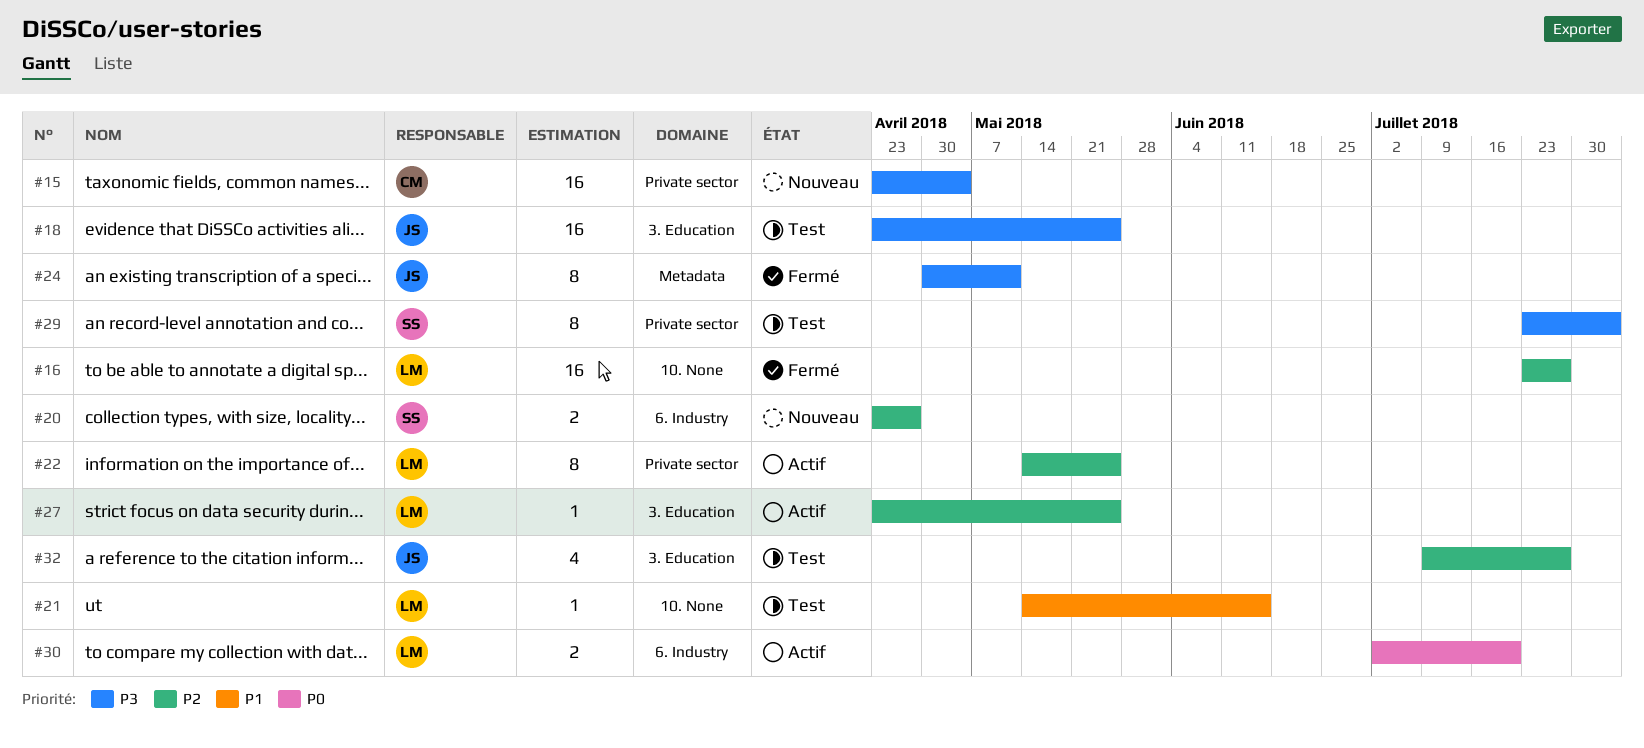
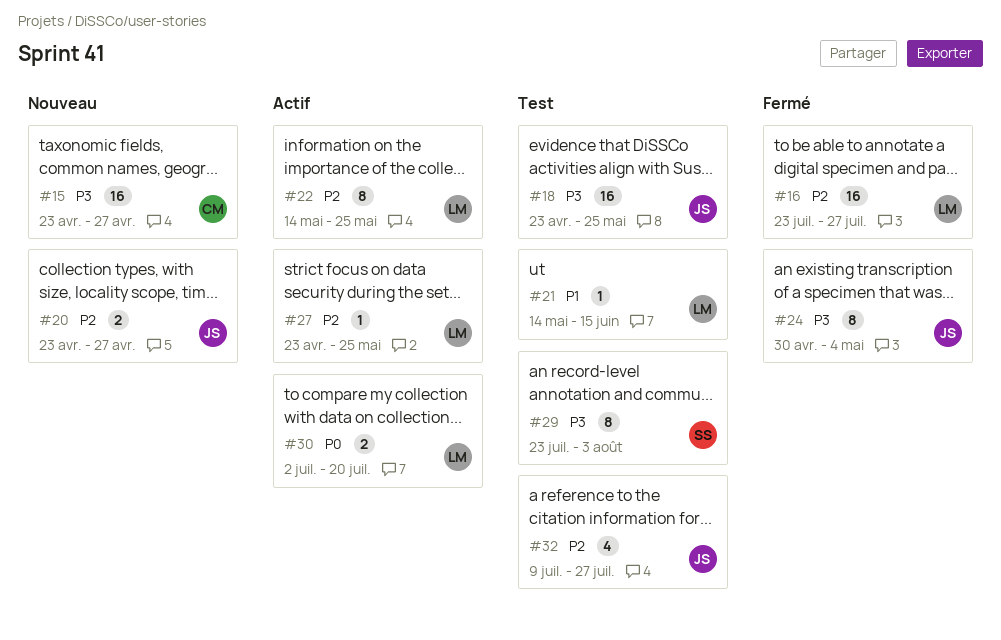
#15, due: May 4 -> Apr 27
#20, owner: SS -> JS
#24, due: May 11 -> May 4

